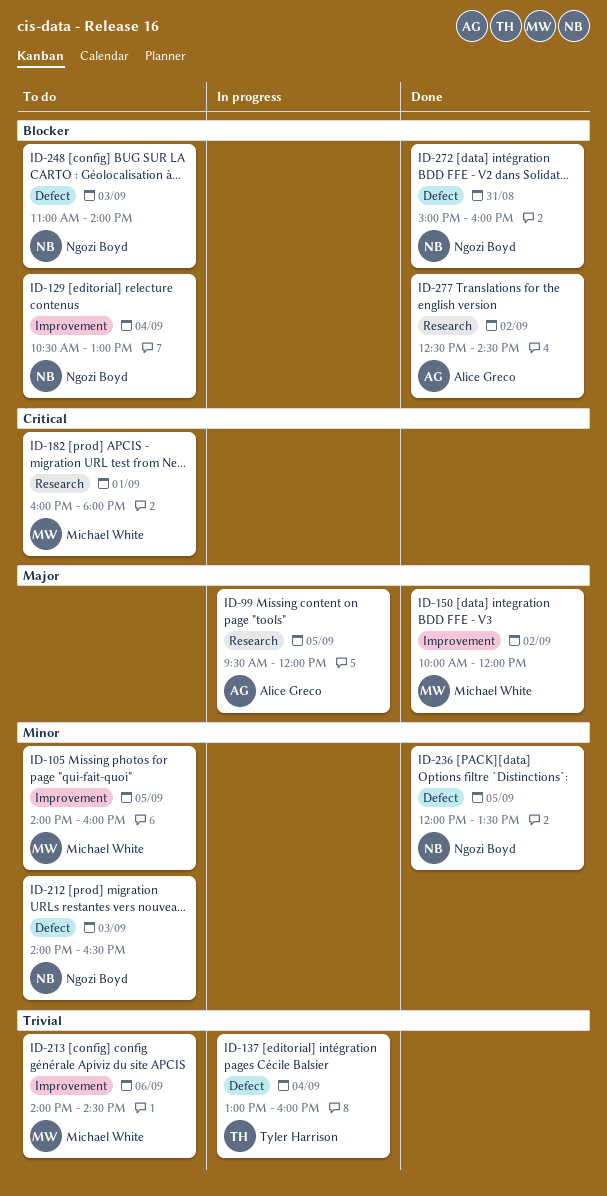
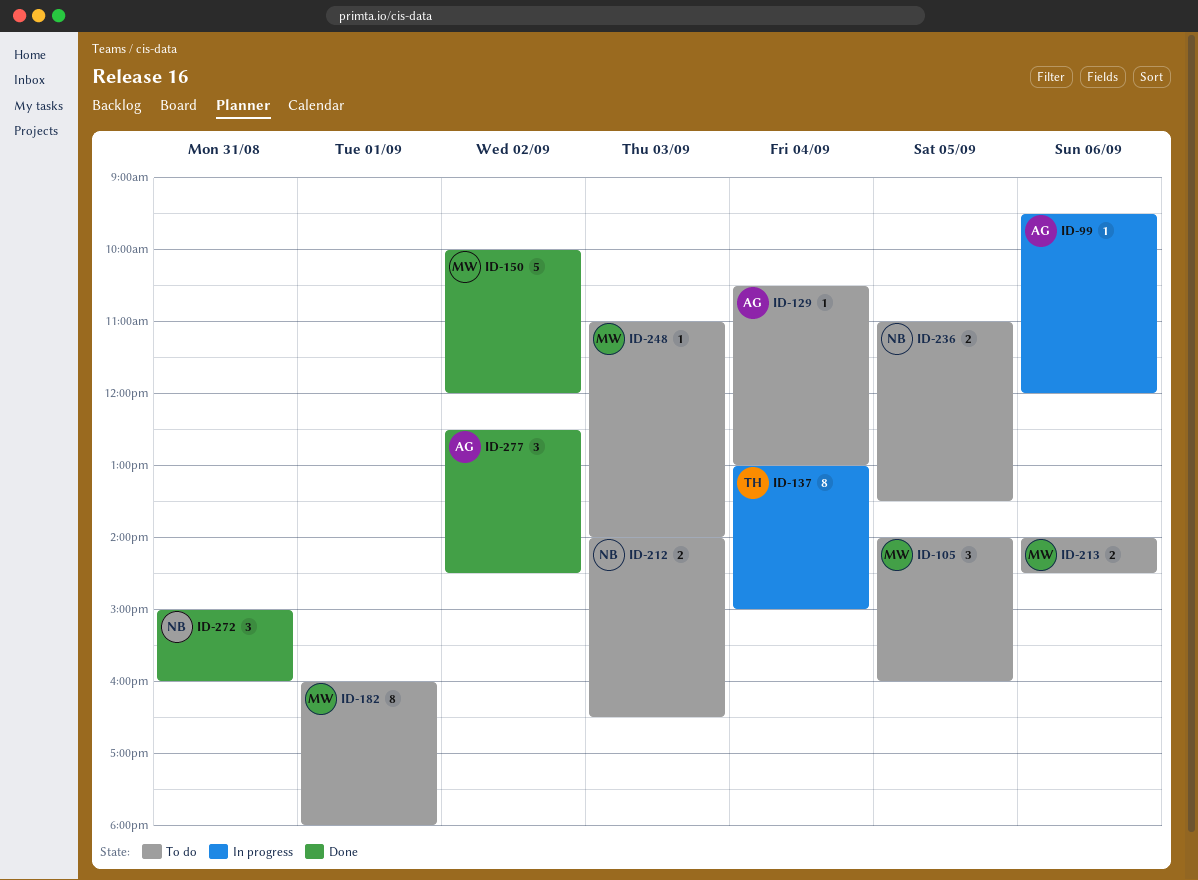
ID-99, day: Sep 5 -> Sep 6
ID-129, owner: Ngozi Boyd -> Alice Greco
ID-137, ends: 16:00 -> 15:00
ID-236, status: Done -> To do
ID-236, begins: 12:00 -> 11:00
ID-248, owner: Ngozi Boyd -> Michael White

